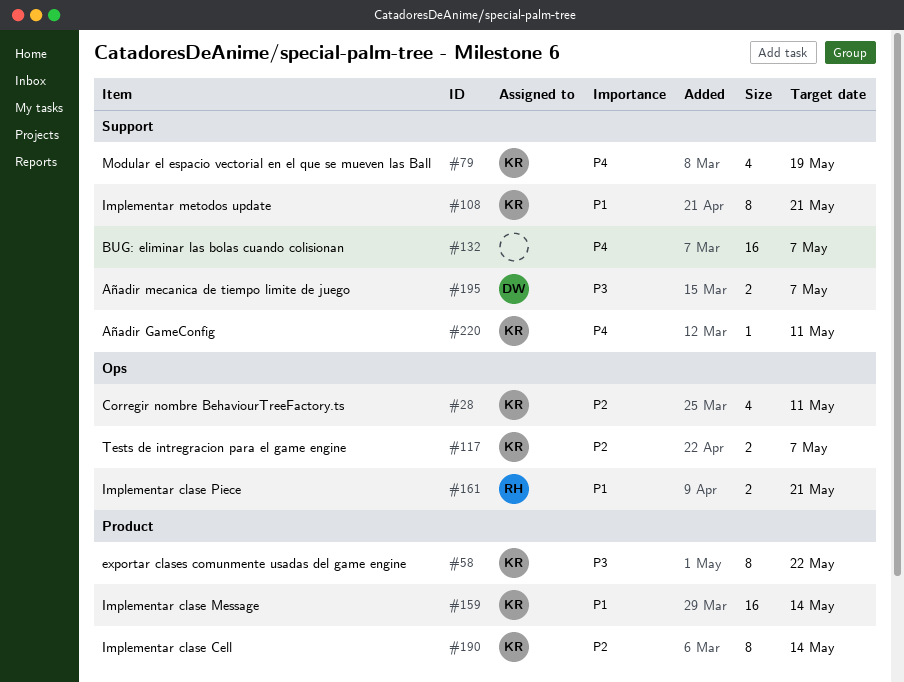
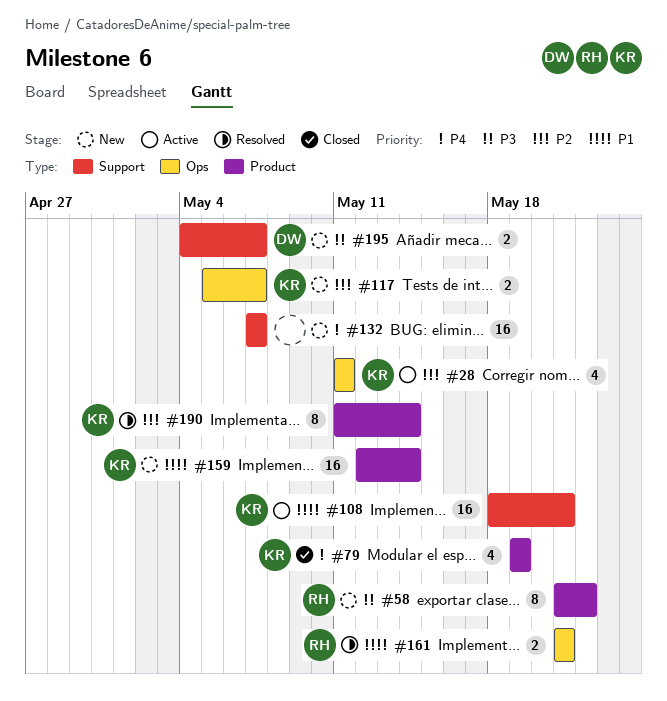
#58, owner: KR -> RH
#79, label: Support -> Product
#108, estimate: 8 -> 16
#220: present -> none

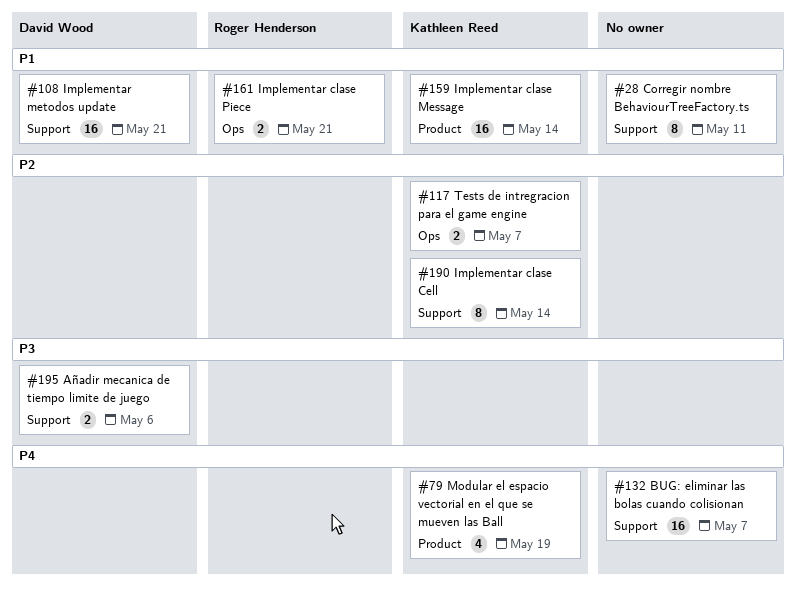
#28, owner: Kathleen Reed -> none
#28, priority: P2 -> P1
#28, label: Ops -> Support
#28, estimate: 4 -> 8
#58: present -> none
#108, owner: Kathleen Reed -> David Wood
#190, label: Product -> Support
#195, due: May 7 -> May 6

